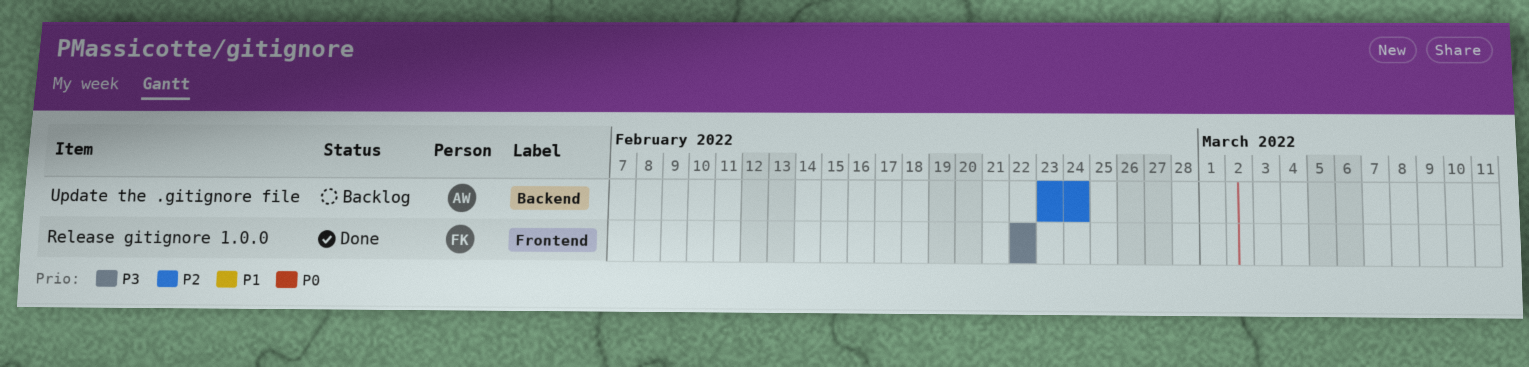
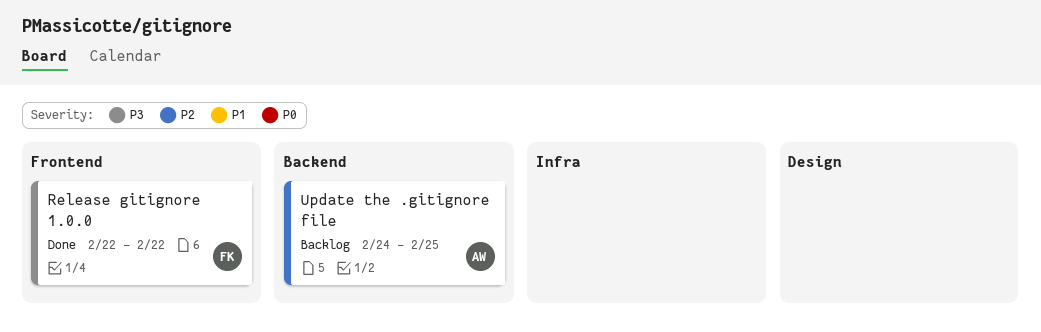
Update the .gitignore file, start: Feb 23 -> Feb 24
Update the .gitignore file, due: Feb 24 -> Feb 25

